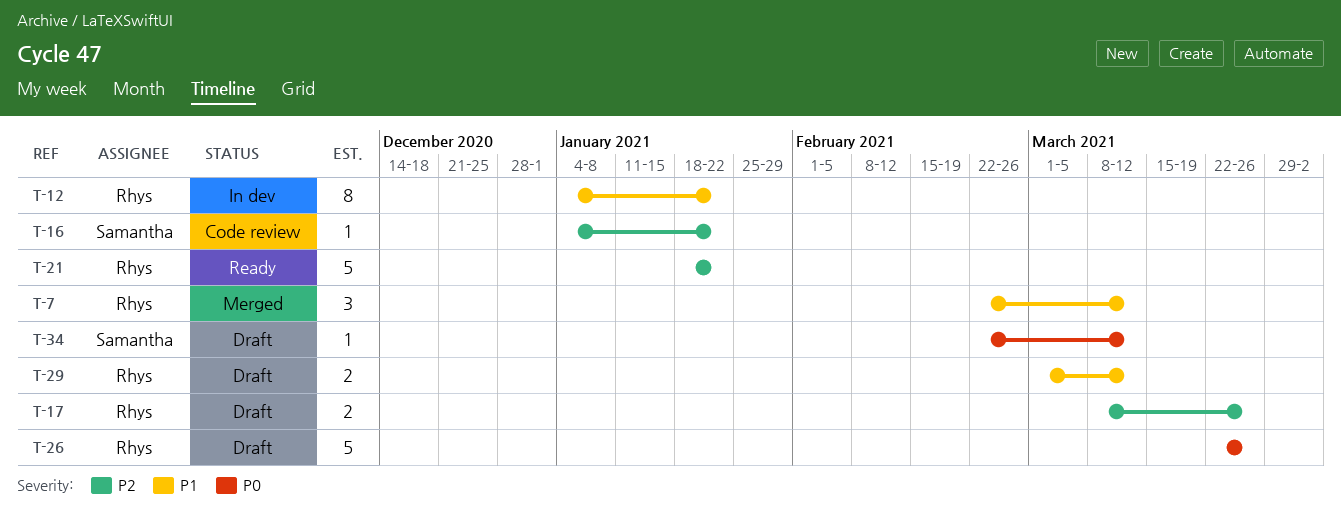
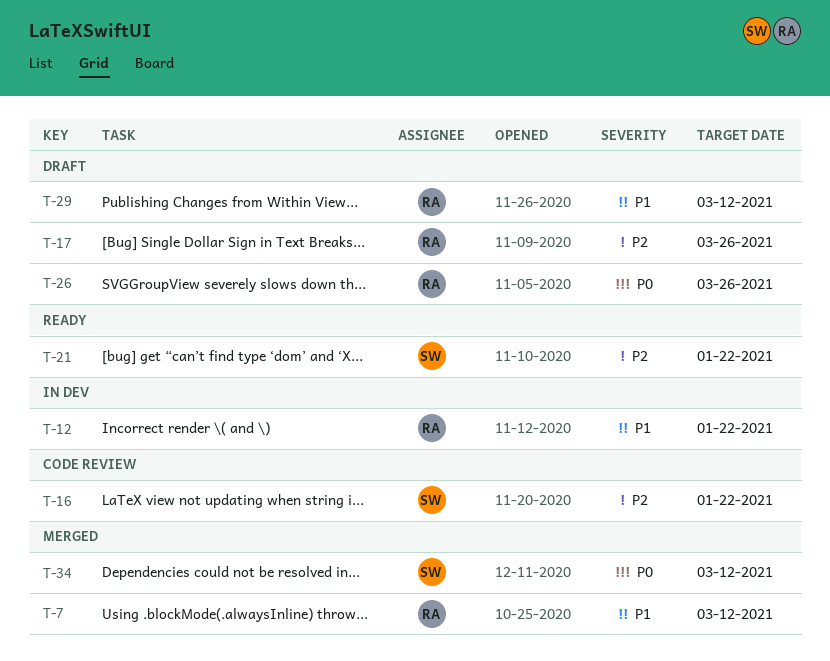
T-21, owner: Rhys -> Samantha
T-34, status: Draft -> Merged

